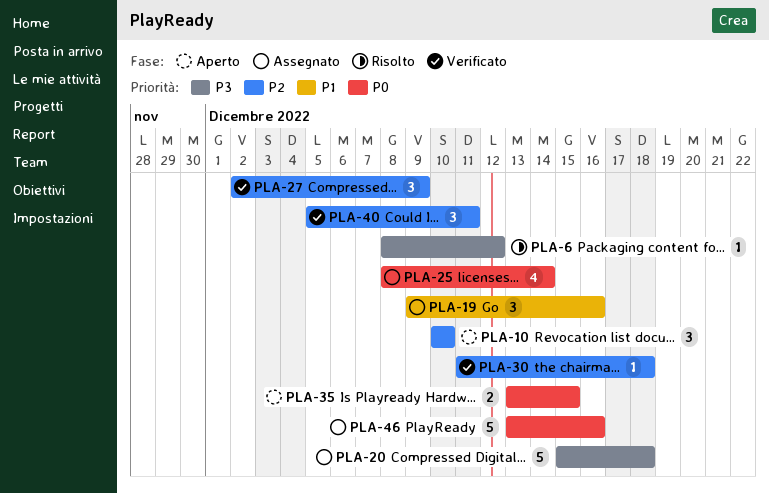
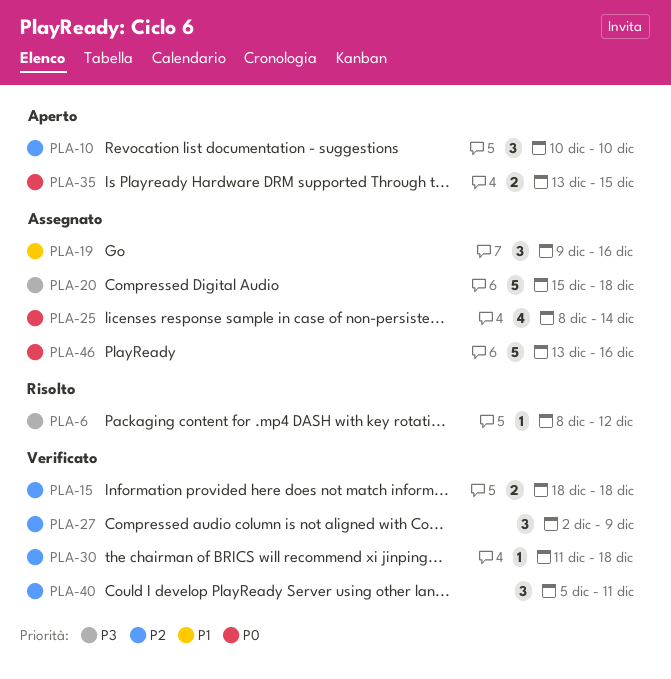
PLA-15: none -> present

